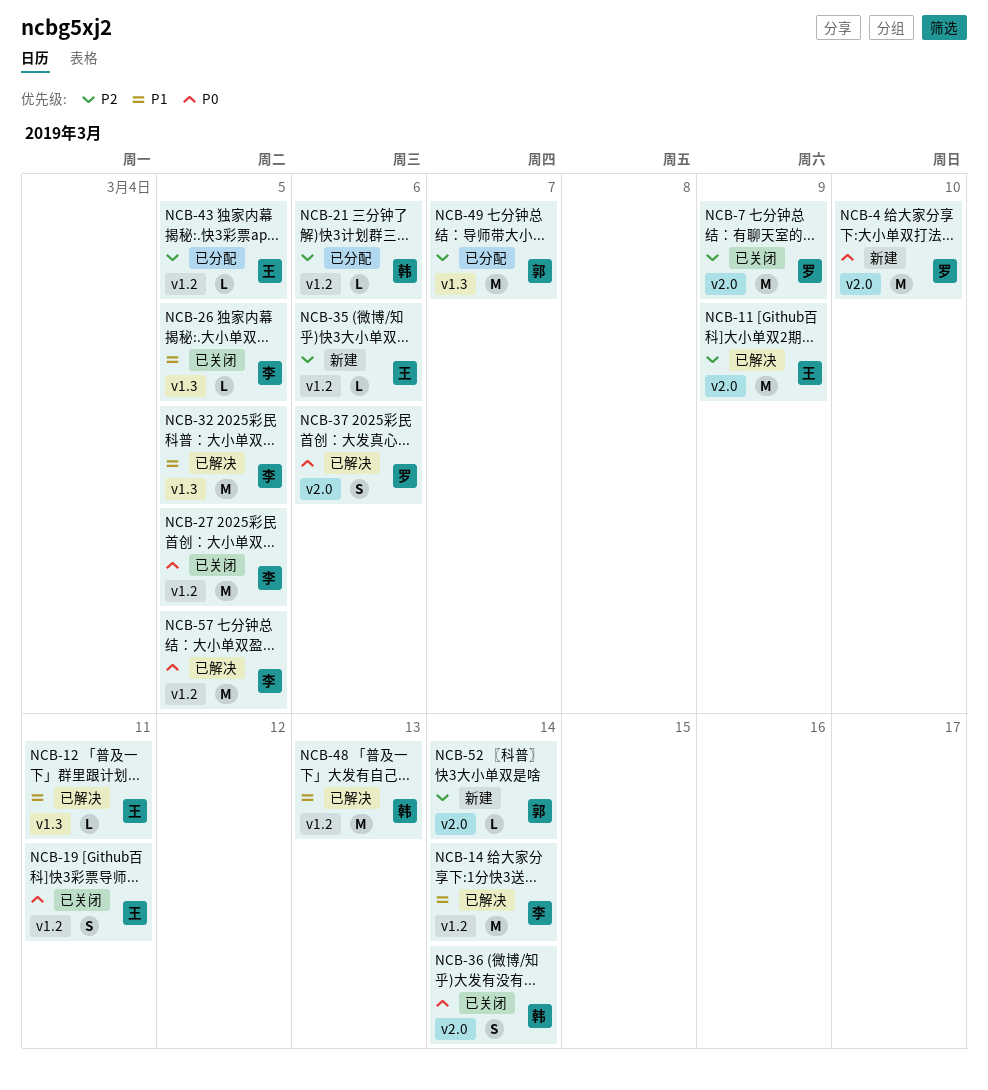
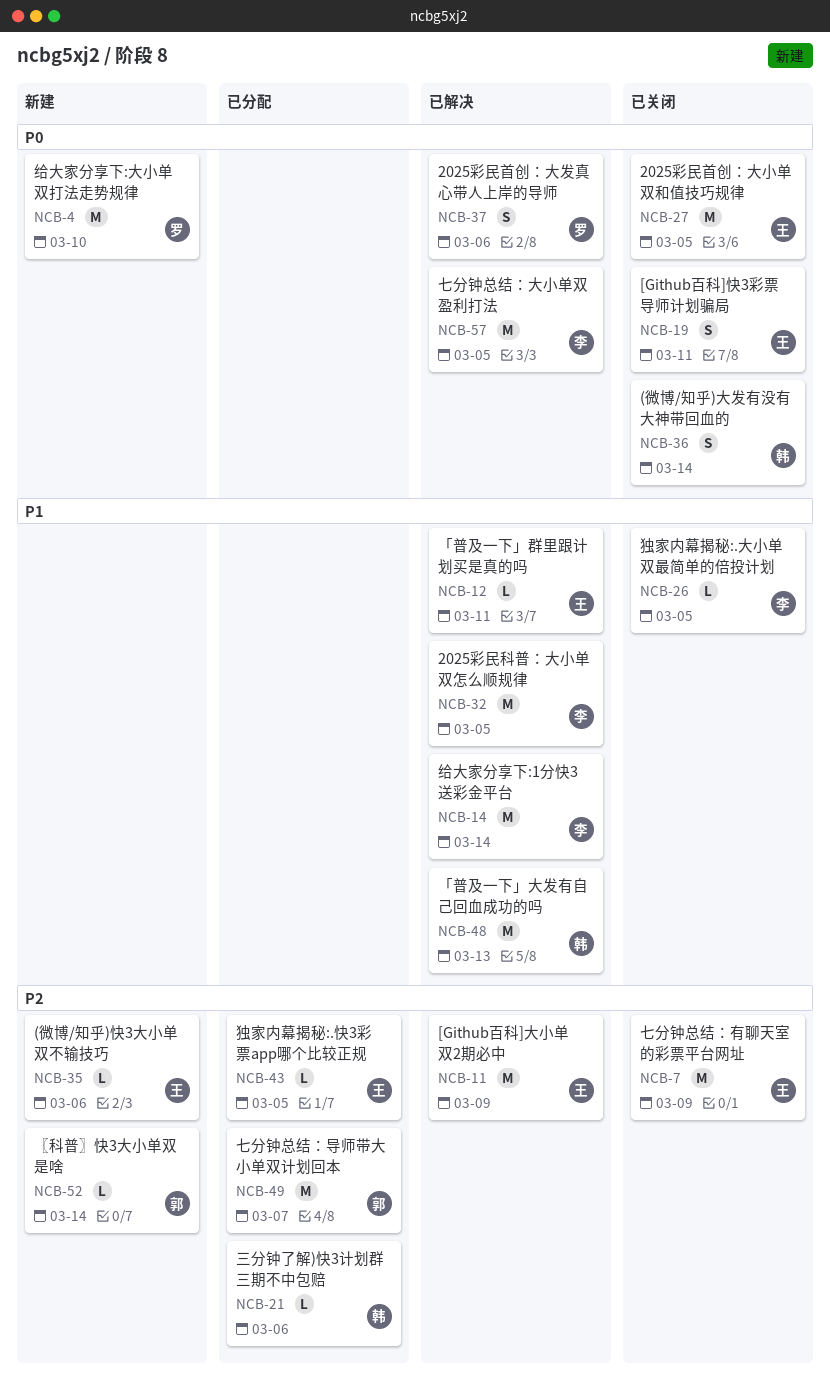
NCB-7, owner: 罗 -> 王
NCB-27, owner: 李 -> 王

